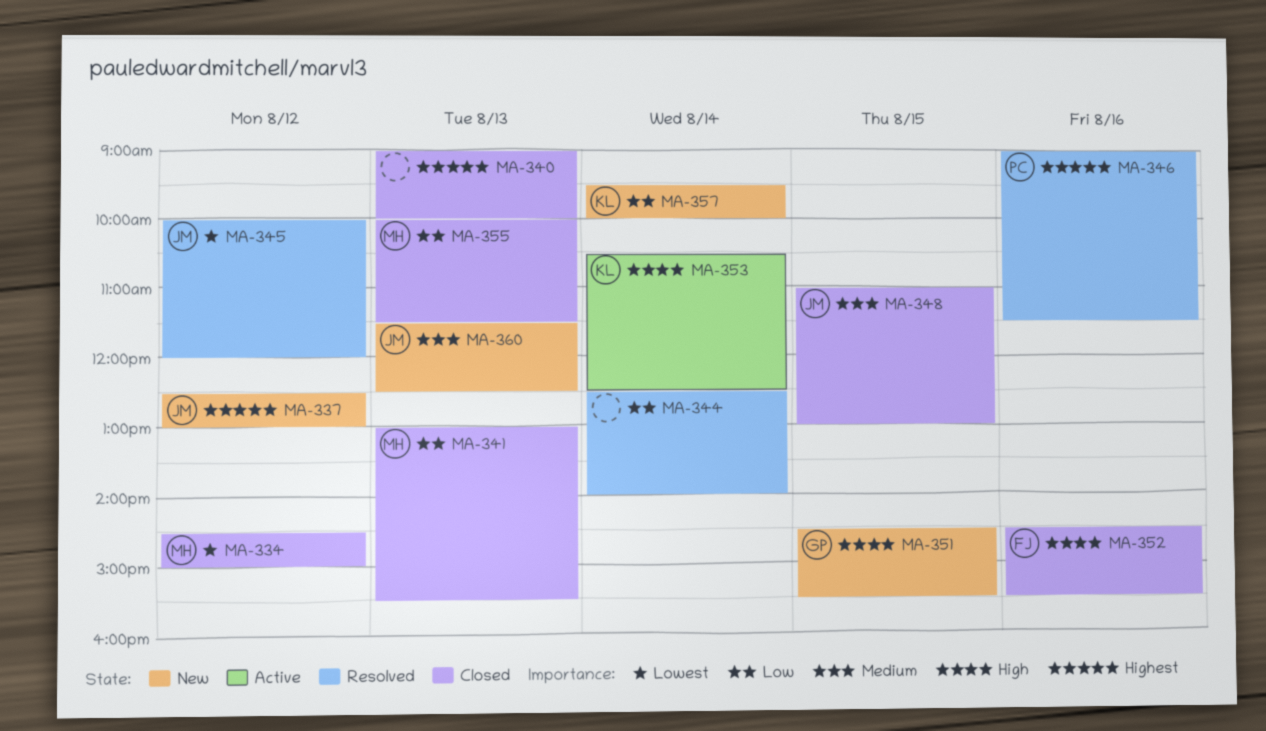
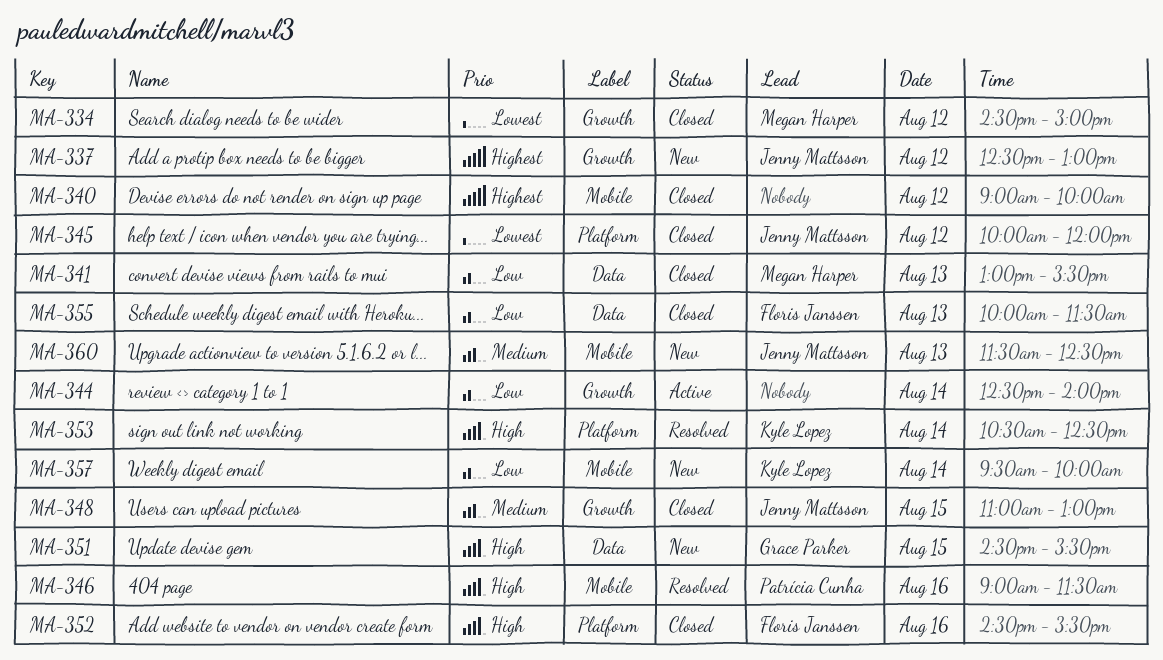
MA-340, day: Aug 13 -> Aug 12
MA-344, status: Resolved -> Active
MA-345, status: Resolved -> Closed
MA-346, priority: Highest -> High
MA-353, status: Active -> Resolved
MA-355, owner: Megan Harper -> Floris Janssen

